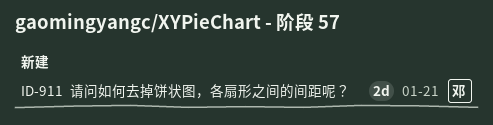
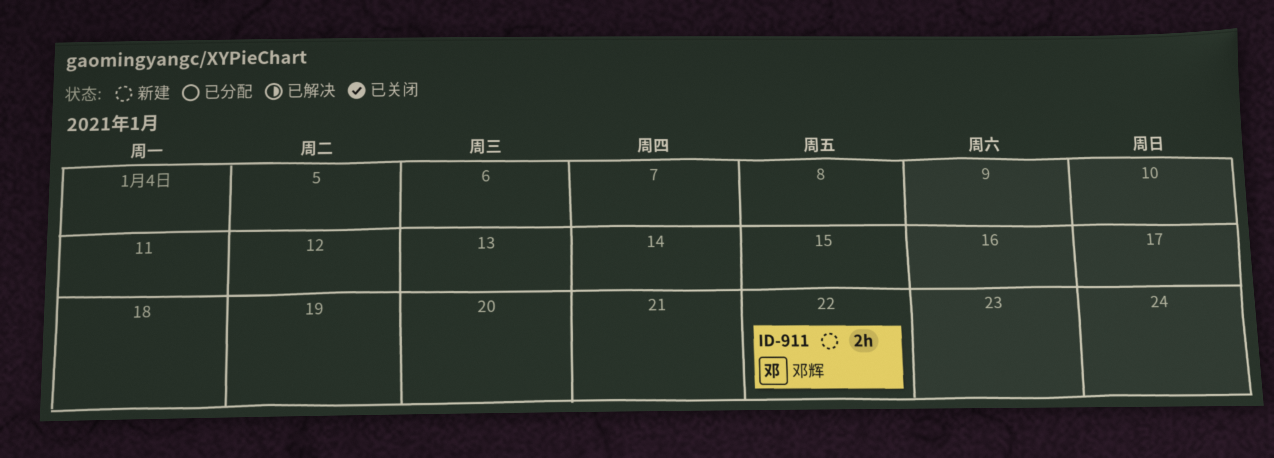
ID-911, estimate: 2d -> 2h
ID-911, due: Jan 21 -> Jan 22

